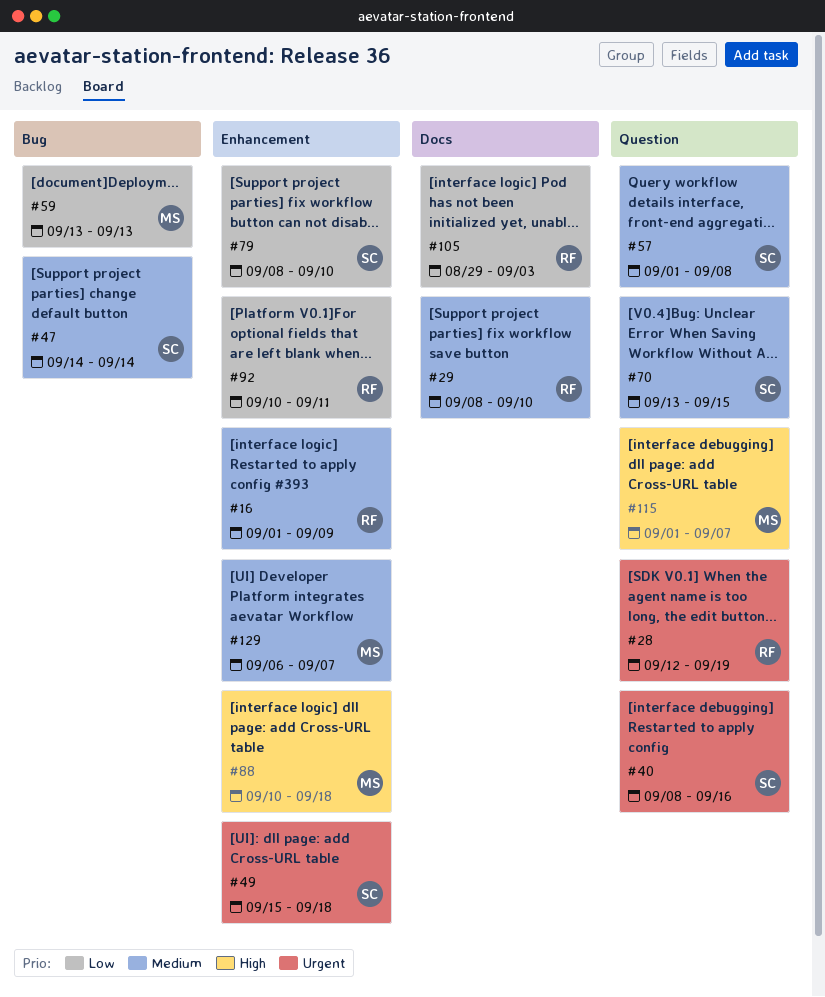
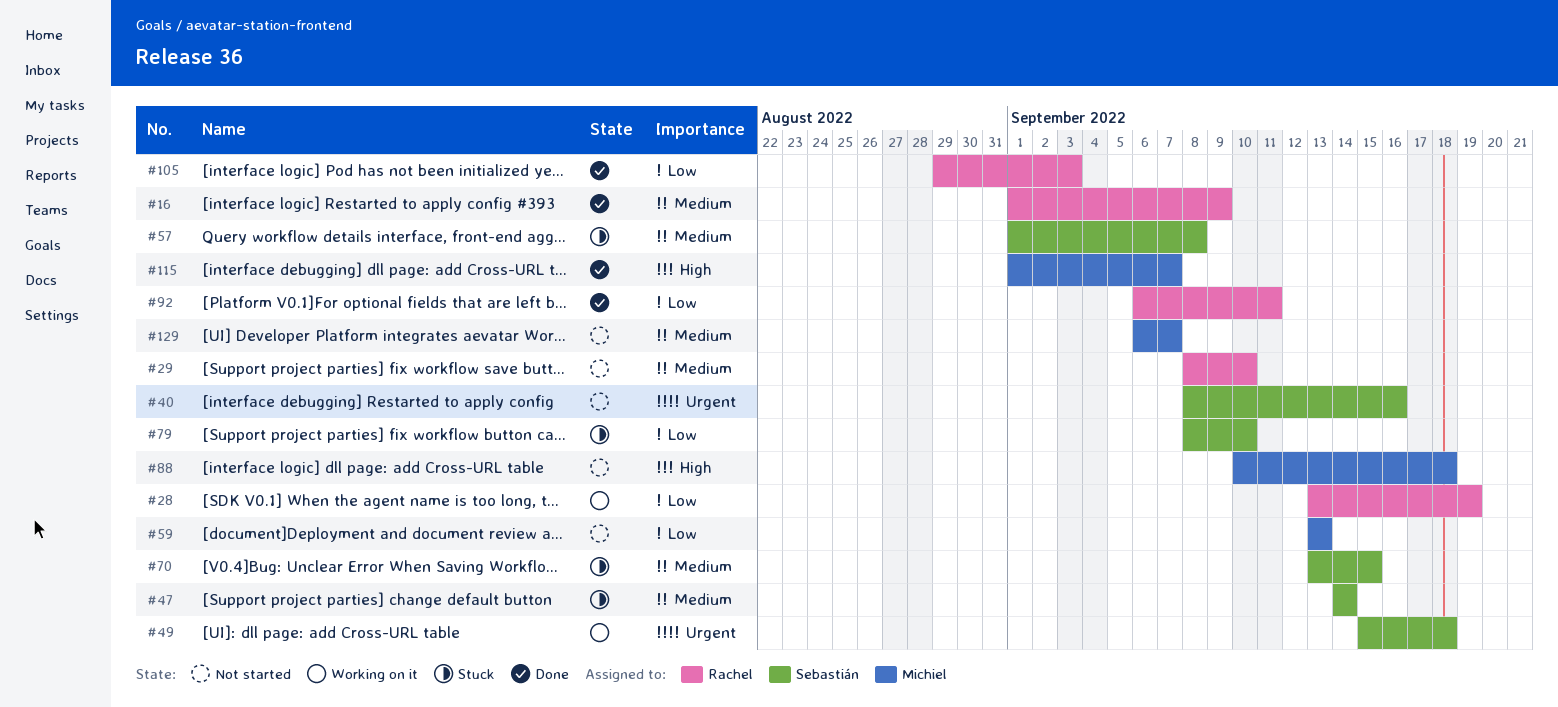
#28, priority: Urgent -> Low
#28, start: Sep 12 -> Sep 13
#92, start: Sep 10 -> Sep 6

